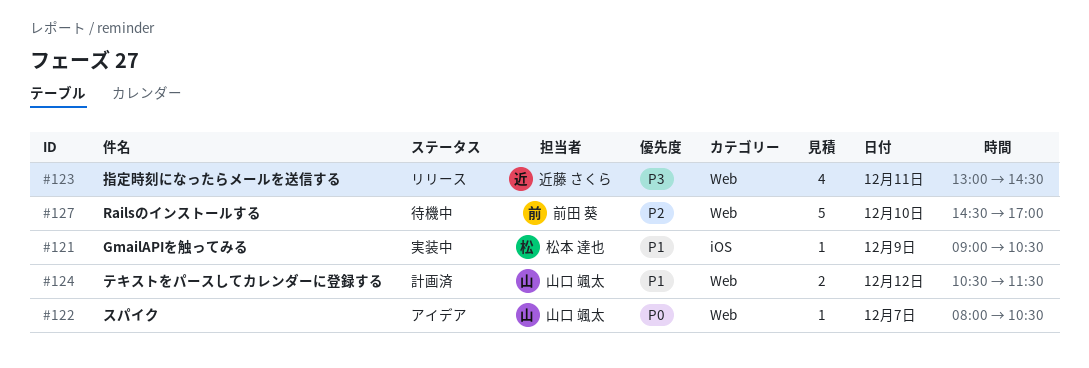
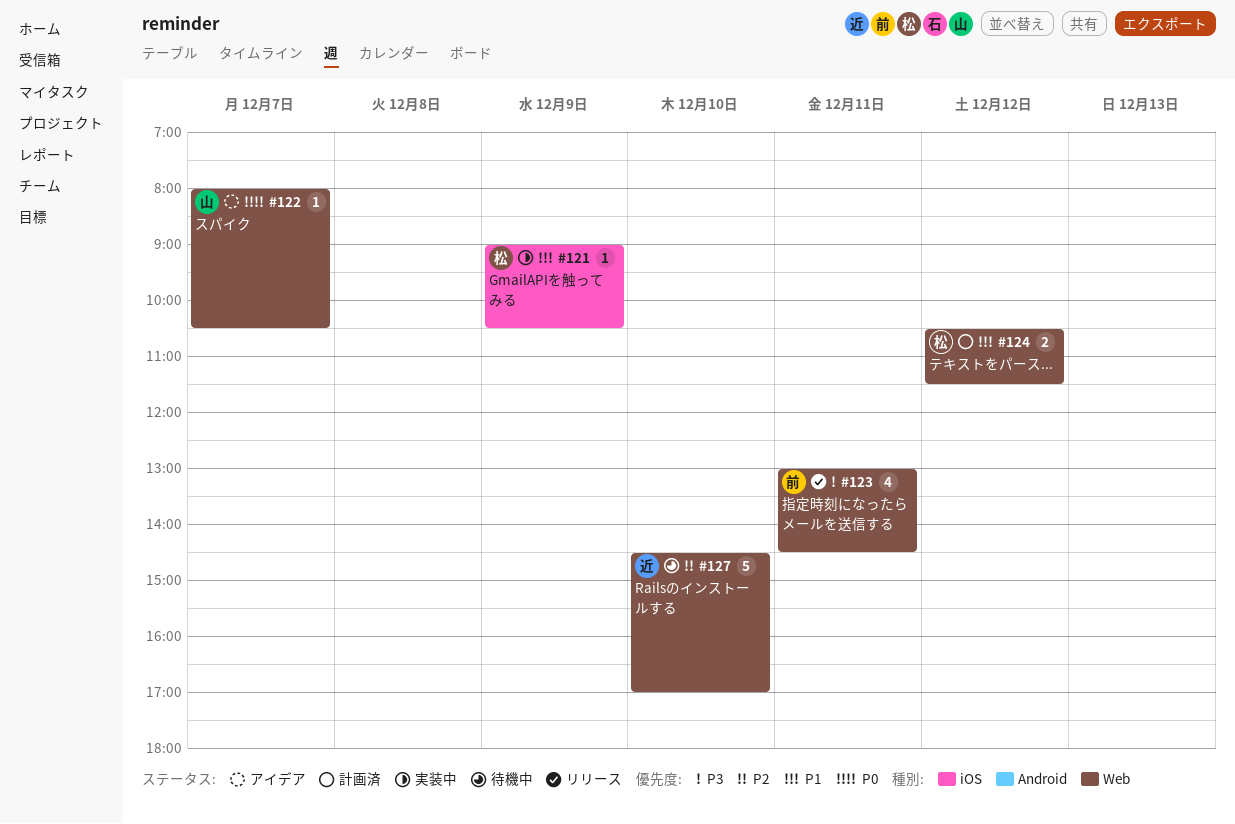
#123, owner: 近藤 さくら -> 前田 葵
#124, owner: 山口 颯太 -> 松本 達也
#127, owner: 前田 葵 -> 近藤 さくら

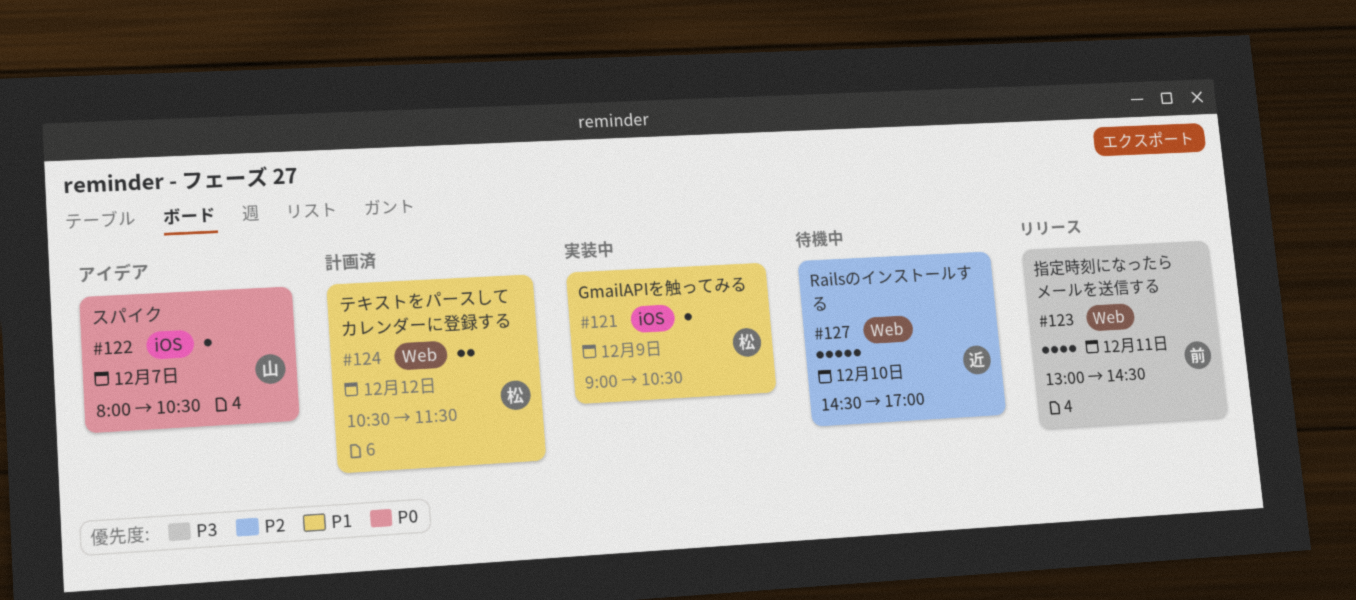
#122, label: Web -> iOS

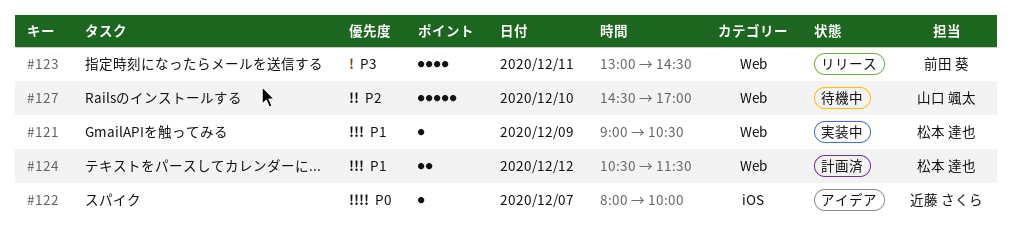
#121, label: iOS -> Web
#122, owner: 山口 颯太 -> 近藤 さくら
#122, ends: 10:30 -> 10:00
#127, owner: 近藤 さくら -> 山口 颯太

